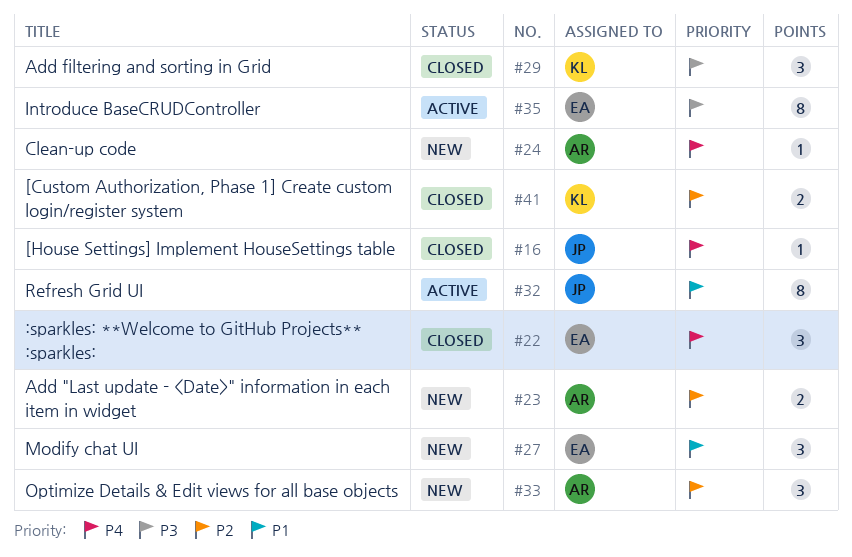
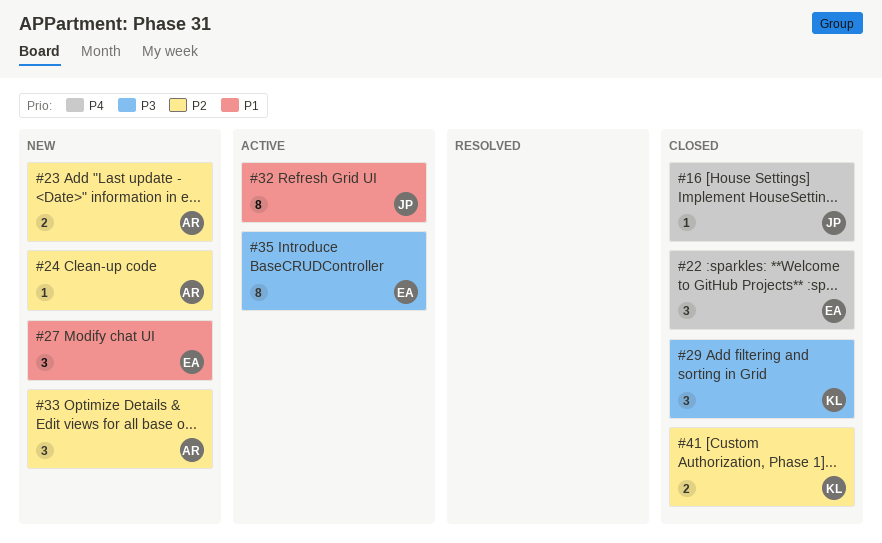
#24, priority: P4 -> P2

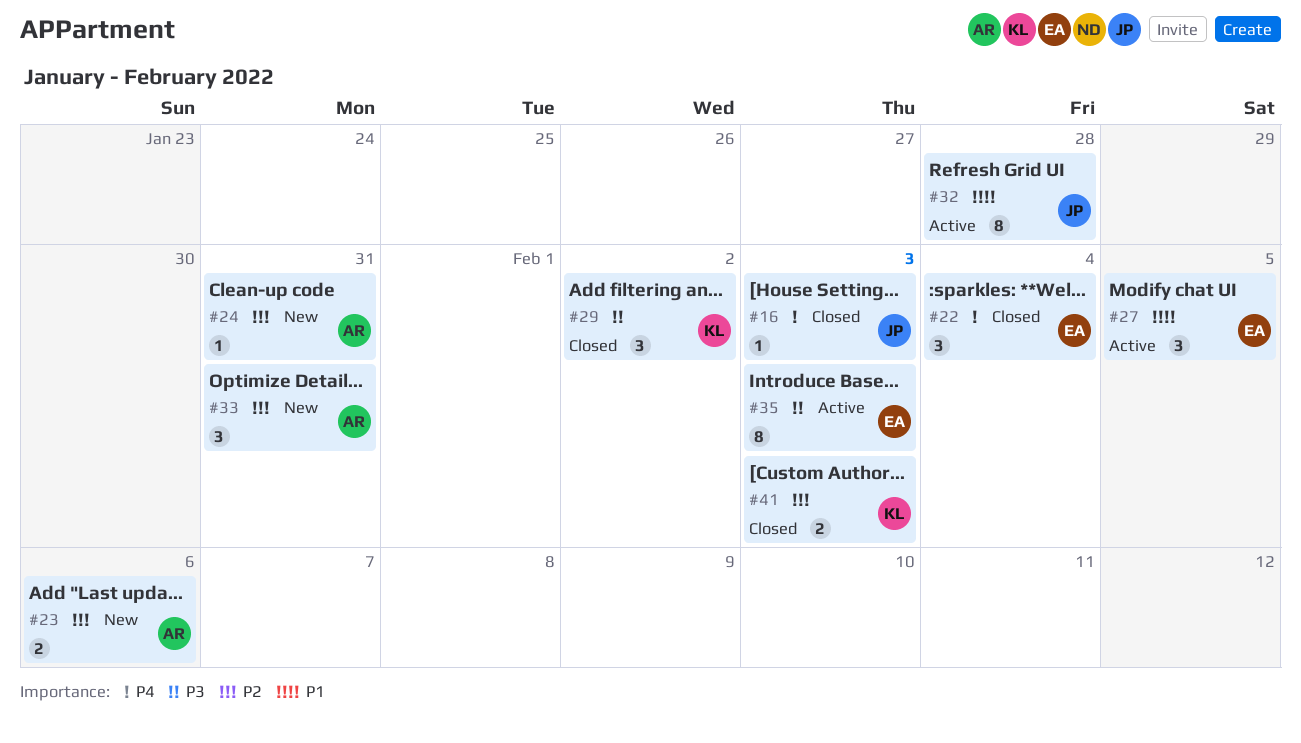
#27, status: New -> Active

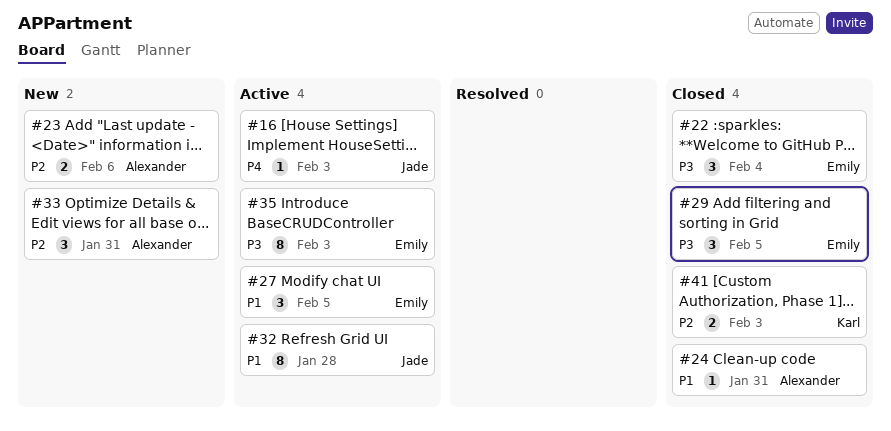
#16, status: Closed -> Active
#22, priority: P4 -> P3
#24, status: New -> Closed
#24, priority: P2 -> P1
#29, owner: Karl -> Emily
#29, due: Feb 2 -> Feb 5

